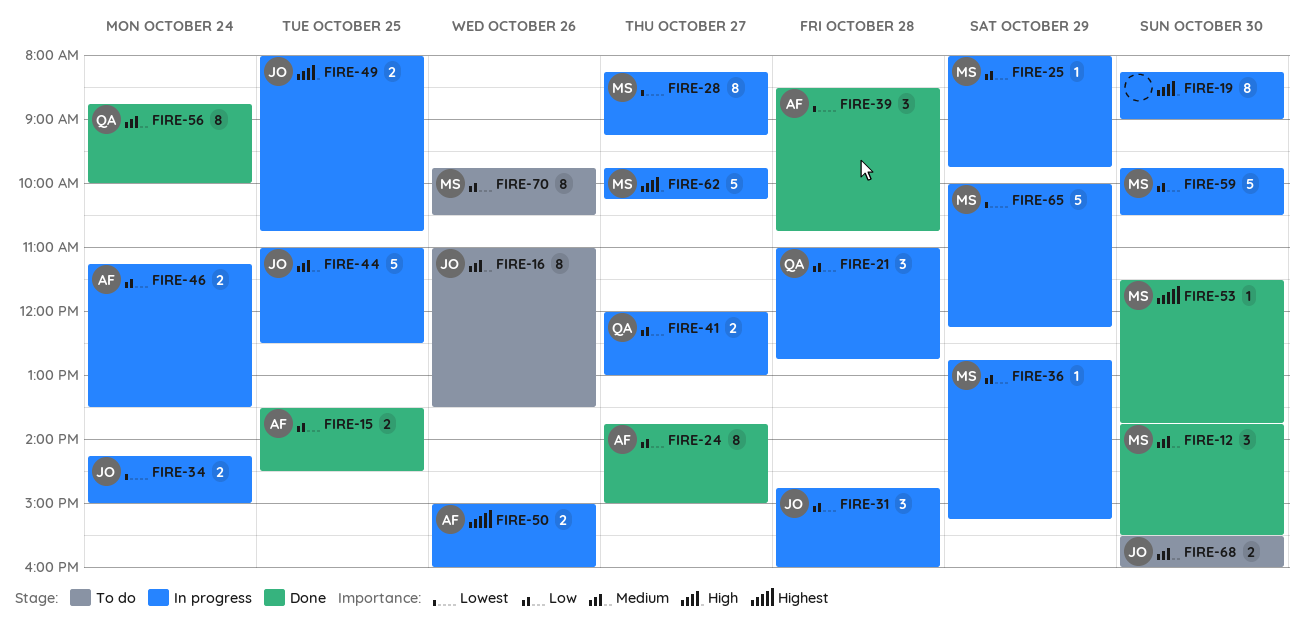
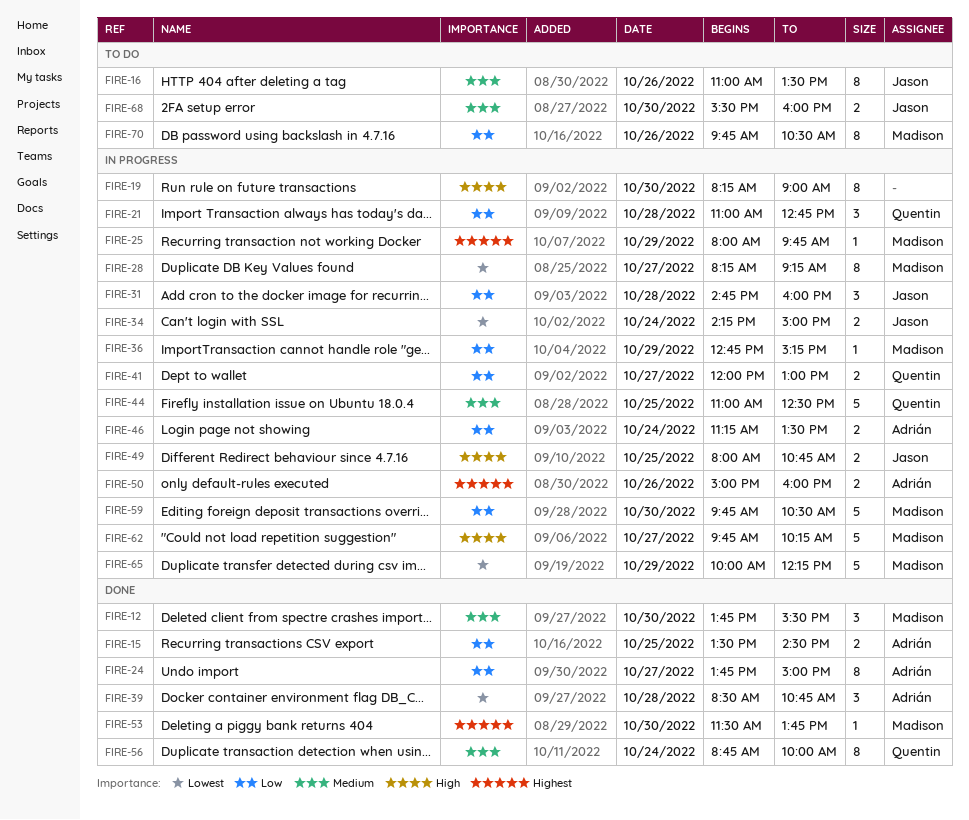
FIRE-25, priority: Low -> Highest
FIRE-44, owner: Jason -> Quentin

